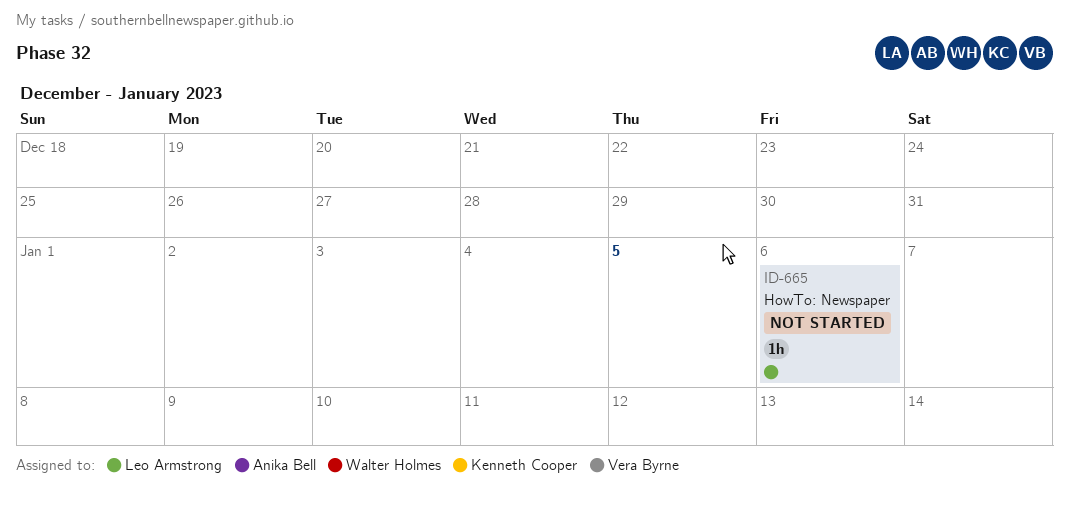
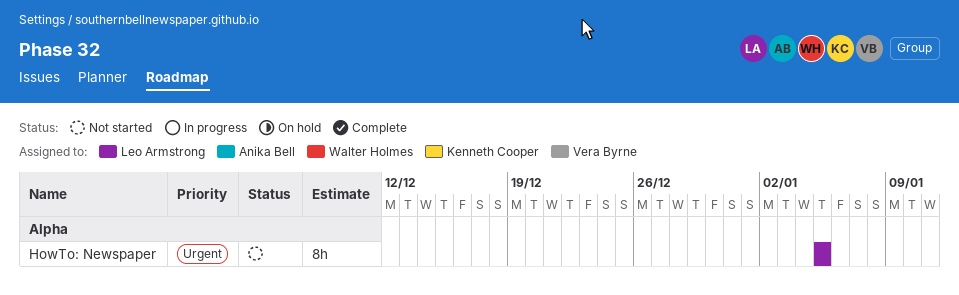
HowTo: Newspaper, estimate: 1h -> 8h
HowTo: Newspaper, due: Jan 6 -> Jan 5

